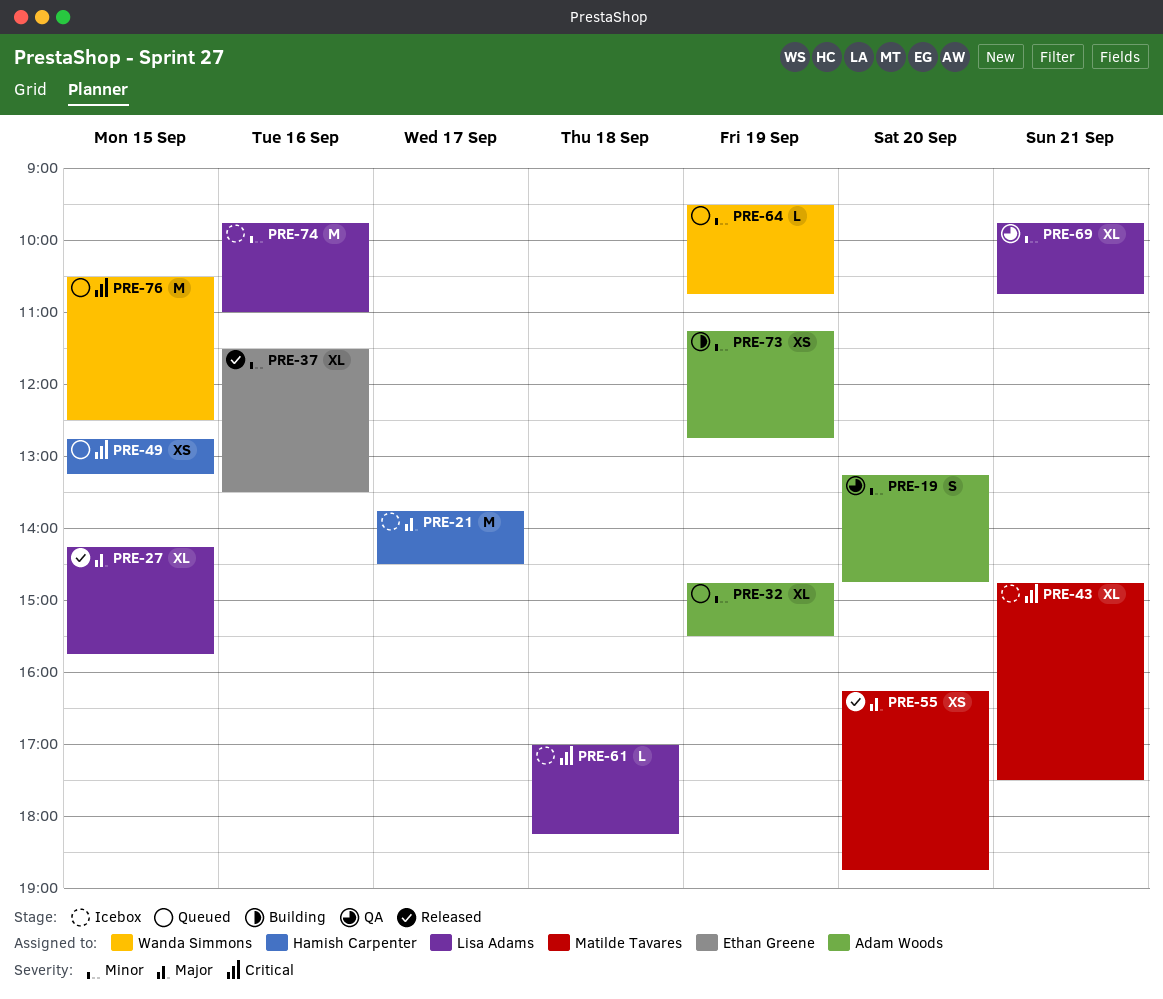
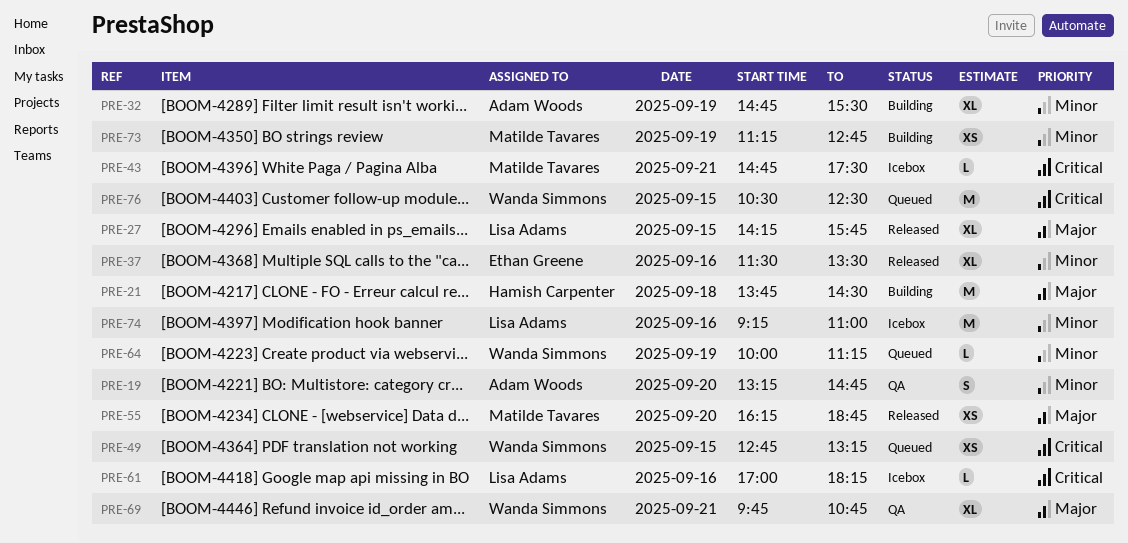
PRE-21, status: Icebox -> Building
PRE-21, day: Sep 17 -> Sep 18
PRE-32, status: Queued -> Building
PRE-43, estimate: XL -> L
PRE-49, owner: Hamish Carpenter -> Wanda Simmons
PRE-61, day: Sep 18 -> Sep 16
PRE-64, begins: 09:30 -> 10:00
PRE-64, ends: 10:45 -> 11:15
PRE-69, owner: Lisa Adams -> Wanda Simmons
PRE-69, priority: Minor -> Major
PRE-73, owner: Adam Woods -> Matilde Tavares
PRE-74, begins: 09:45 -> 09:15

